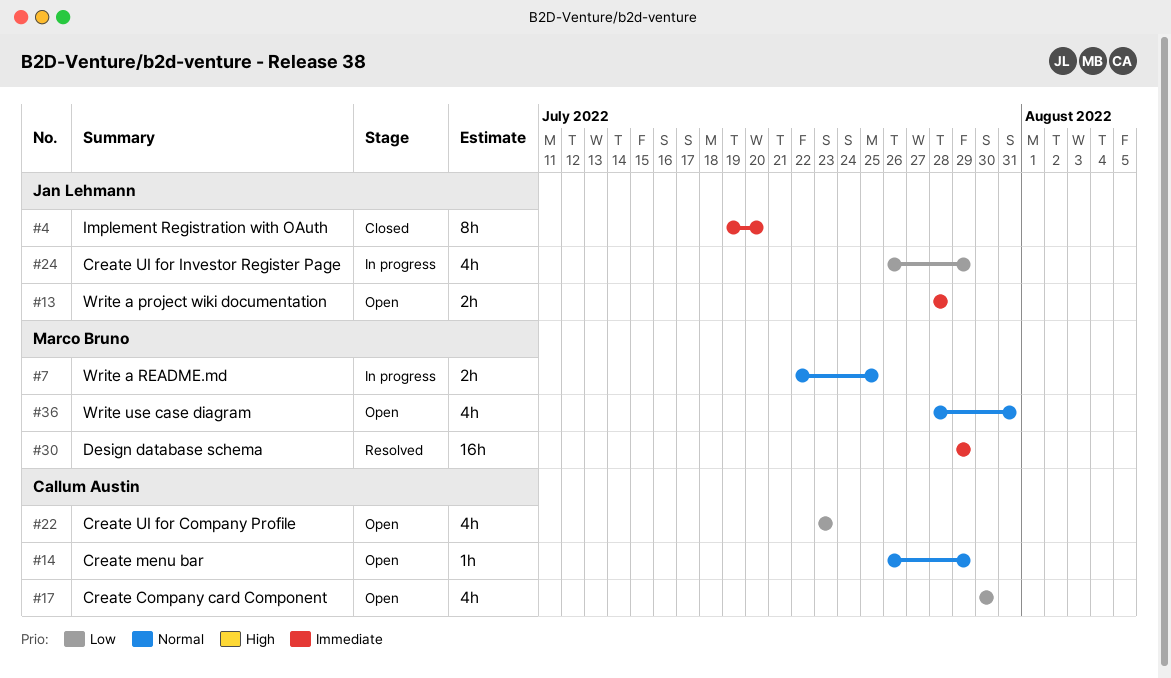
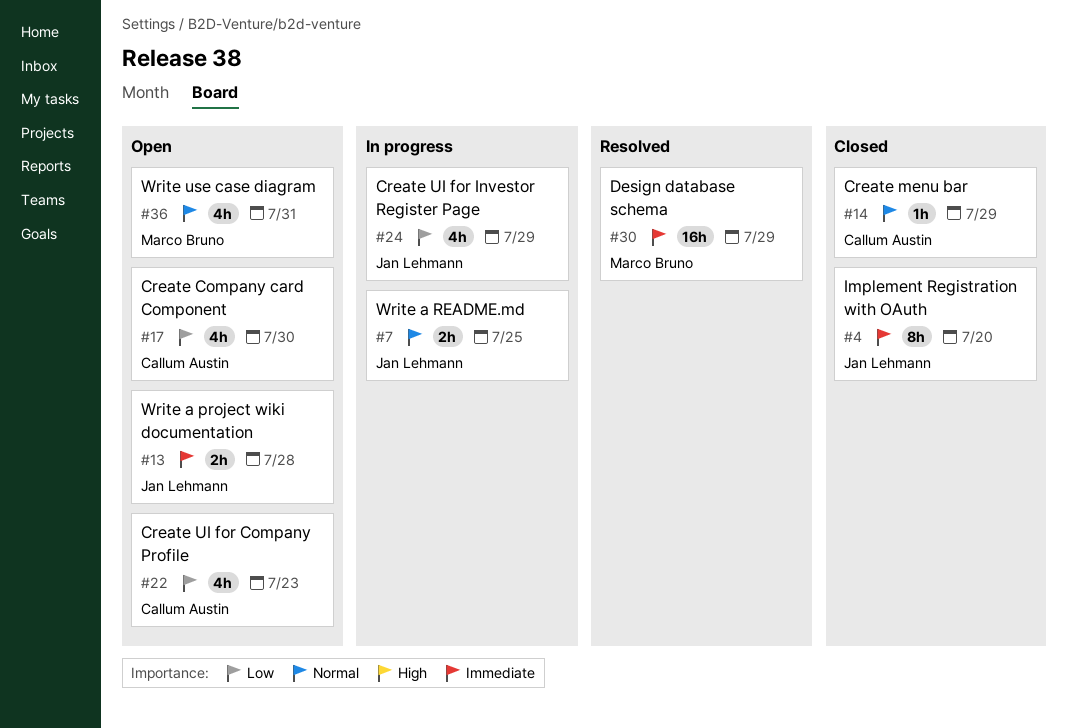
#7, owner: Marco Bruno -> Jan Lehmann
#14, status: Open -> Closed

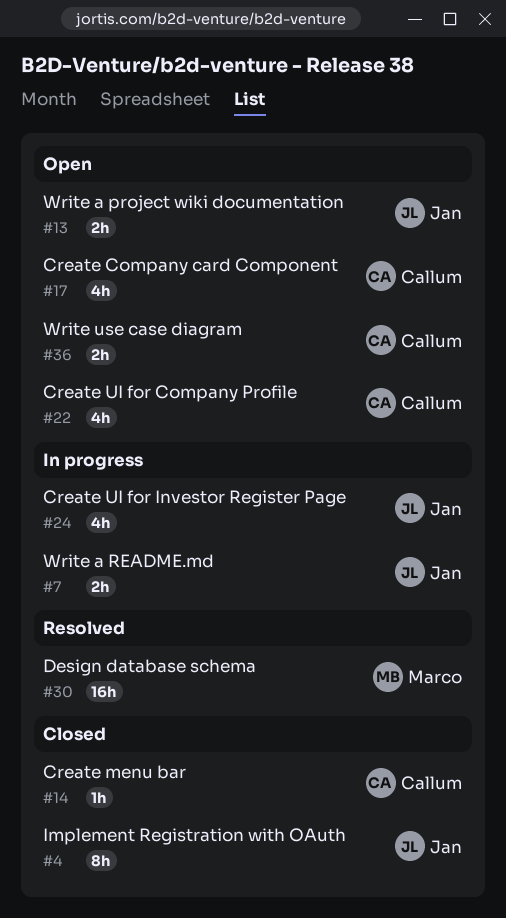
#36, owner: Marco Bruno -> Callum Austin
#36, estimate: 4h -> 2h

